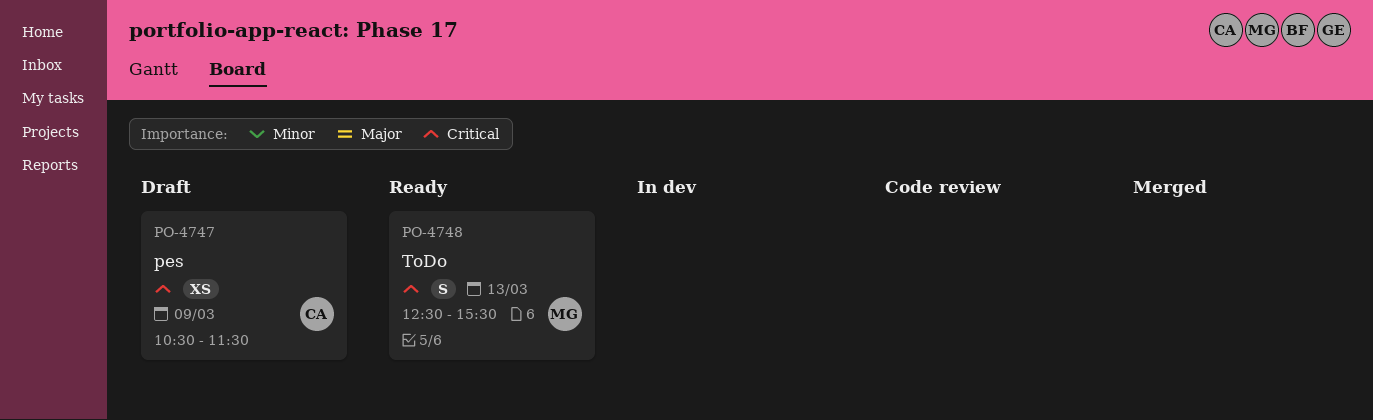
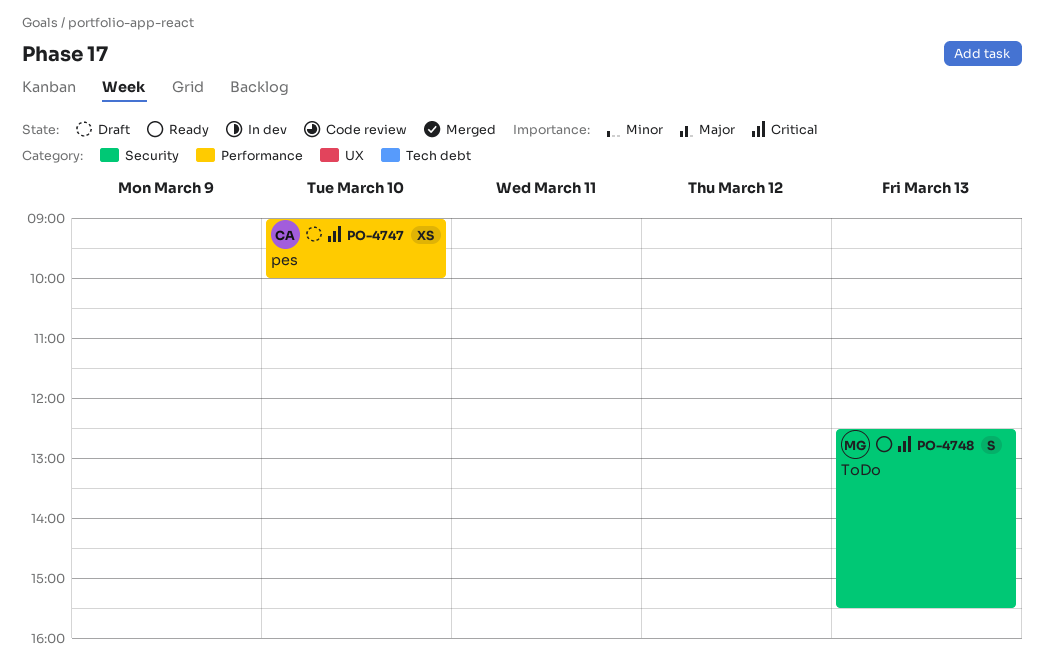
PO-4747, day: Mar 9 -> Mar 10
PO-4747, begins: 10:30 -> 09:00
PO-4747, ends: 11:30 -> 10:00

